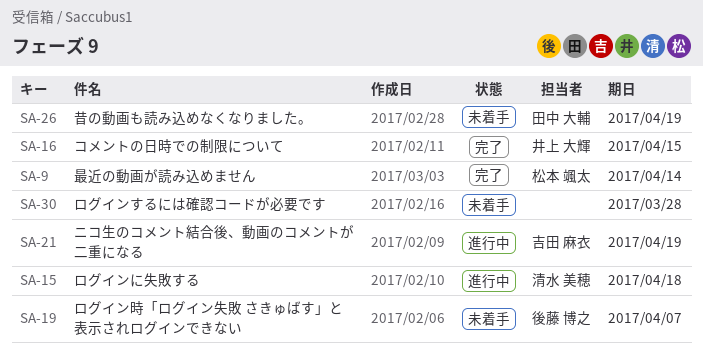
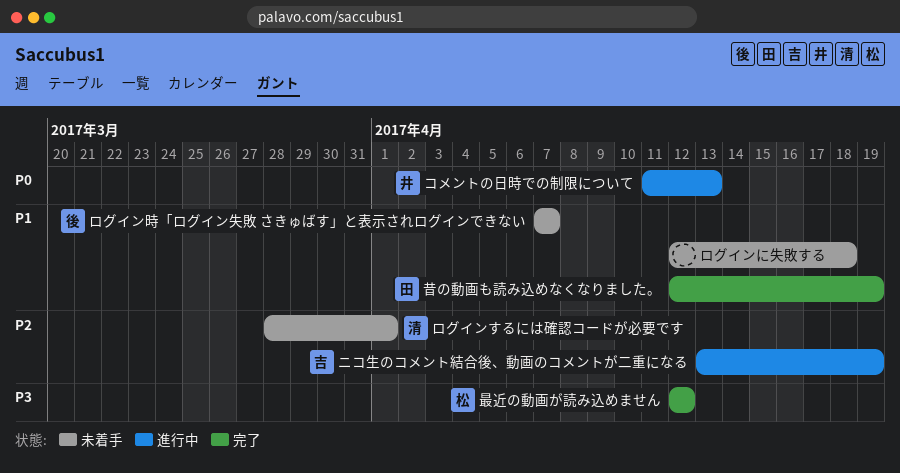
コメントの日時での制限について, status: 完了 -> 進行中
コメントの日時での制限について, due: Apr 15 -> Apr 13
ログインするには確認コードが必要です, owner: none -> 清水 美穂
ログインするには確認コードが必要です, due: Mar 28 -> Apr 1
ログインに失敗する, status: 進行中 -> 未着手
ログインに失敗する, owner: 清水 美穂 -> none
昔の動画も読み込めなくなりました。, status: 未着手 -> 完了
最近の動画が読み込めません, due: Apr 14 -> Apr 12

